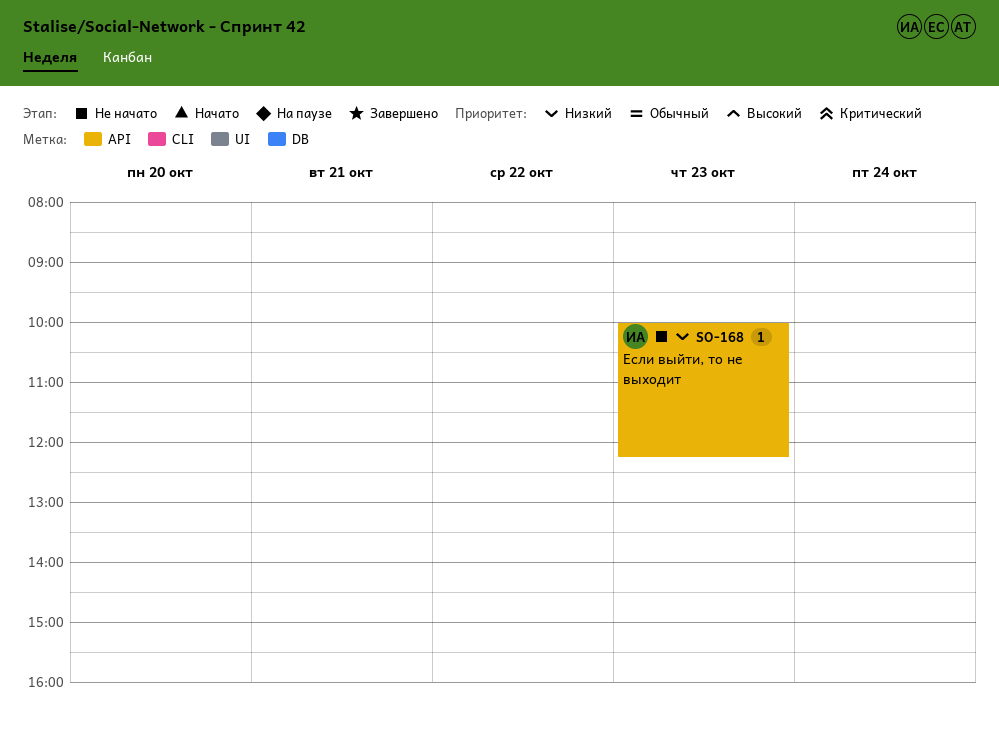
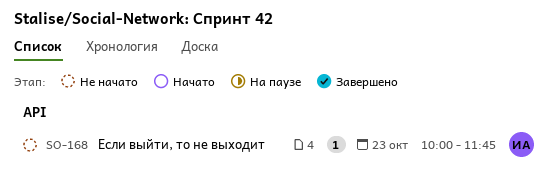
SO-168, ends: 12:15 -> 11:45

